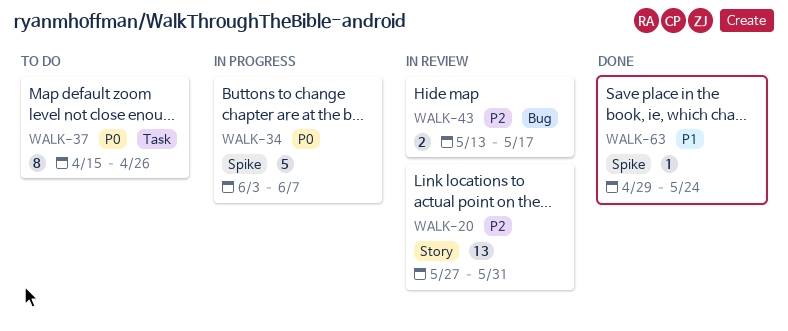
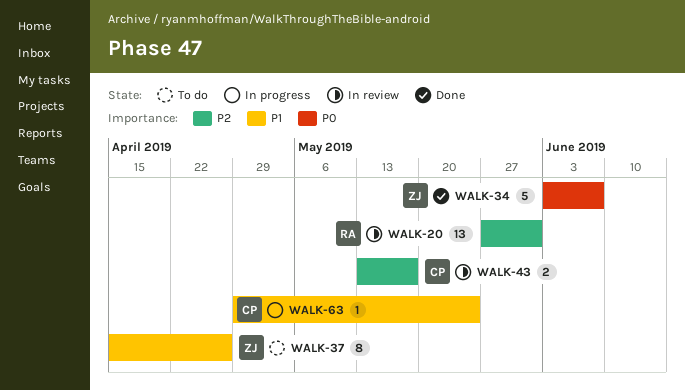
WALK-34, status: In progress -> Done
WALK-37, priority: P0 -> P1
WALK-63, status: Done -> In progress

